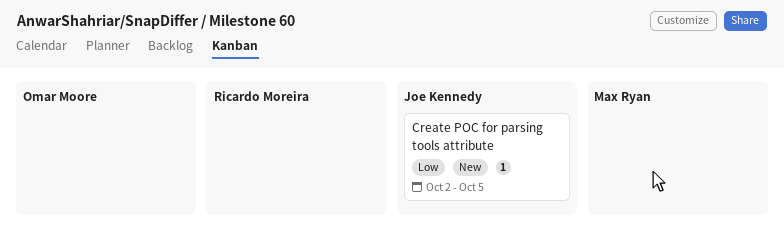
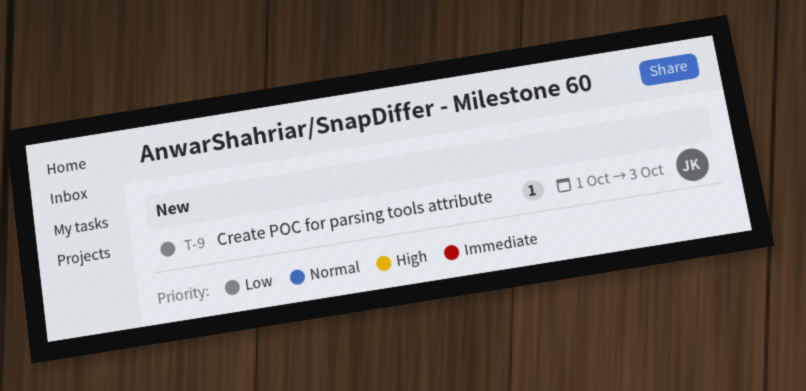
Create POC for parsing tools attribute, start: Oct 2 -> Oct 1
Create POC for parsing tools attribute, due: Oct 5 -> Oct 3

